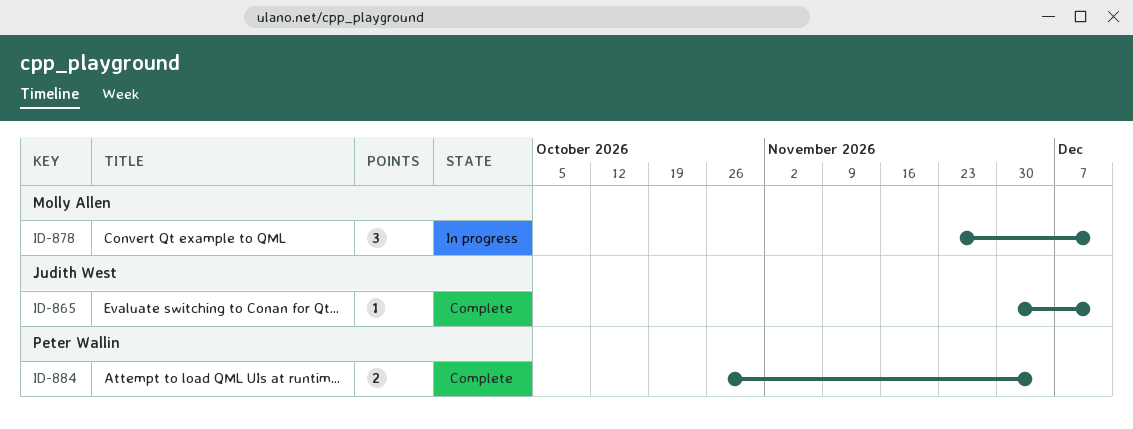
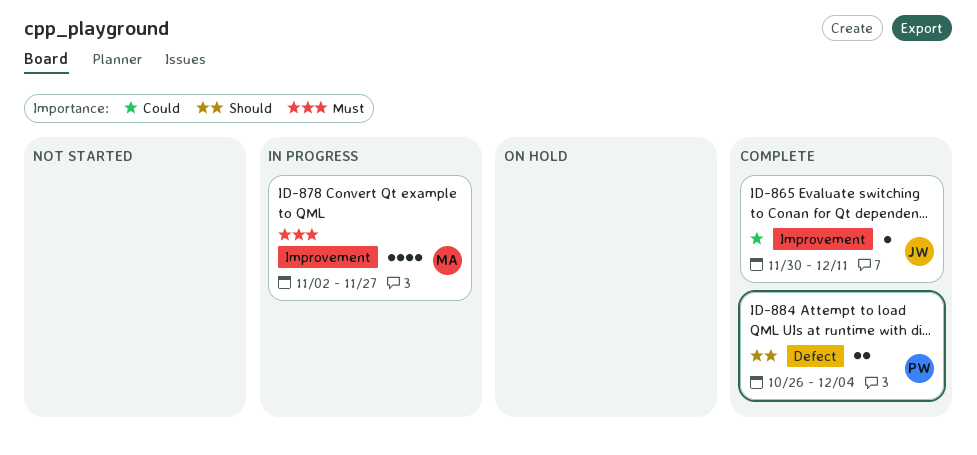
ID-878, estimate: 3 -> 4
ID-878, start: Nov 23 -> Nov 2
ID-878, due: Dec 11 -> Nov 27

